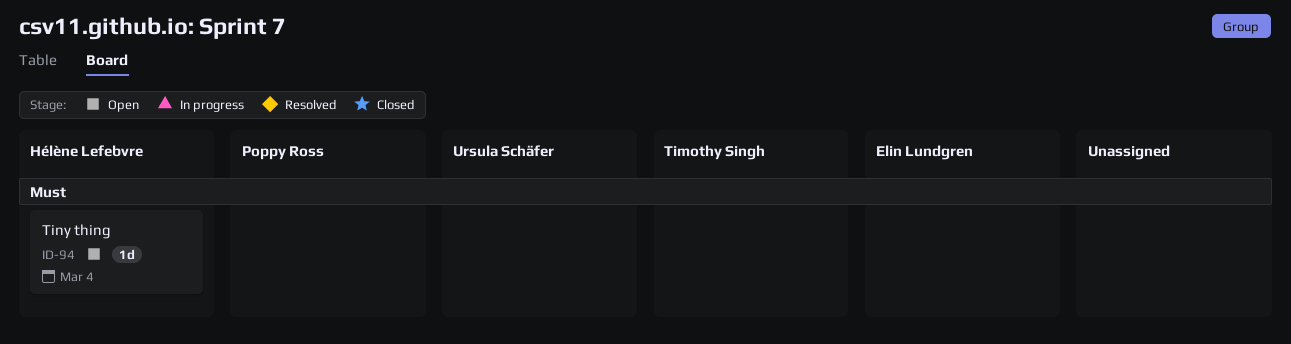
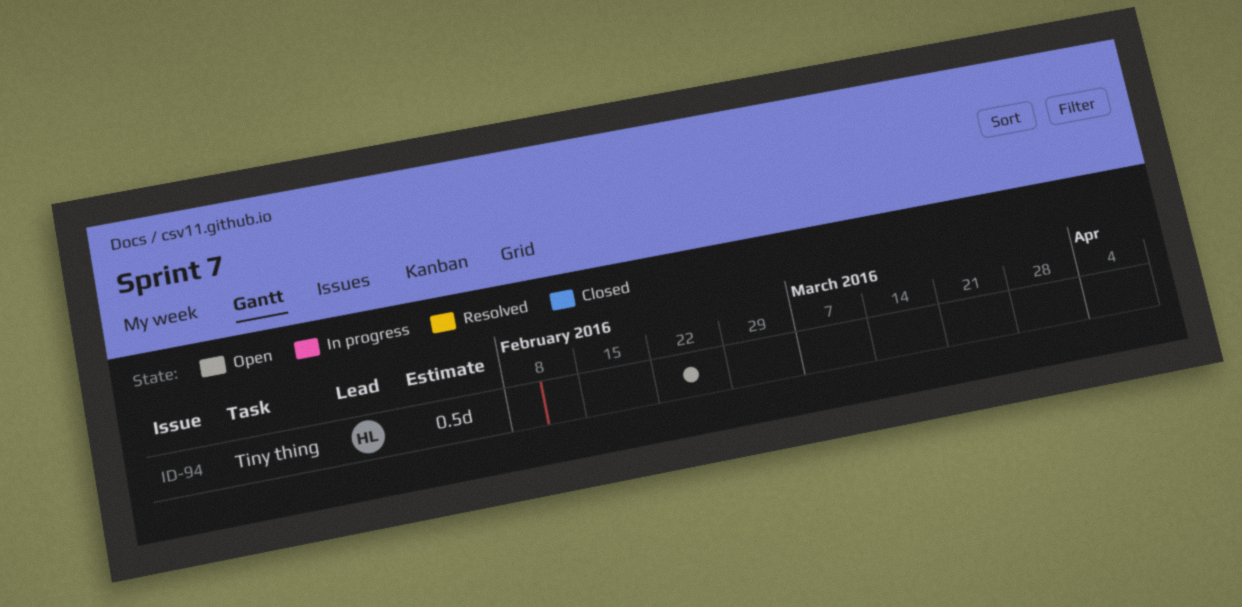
ID-94, estimate: 1d -> 0.5d
ID-94, due: Mar 4 -> Feb 26

